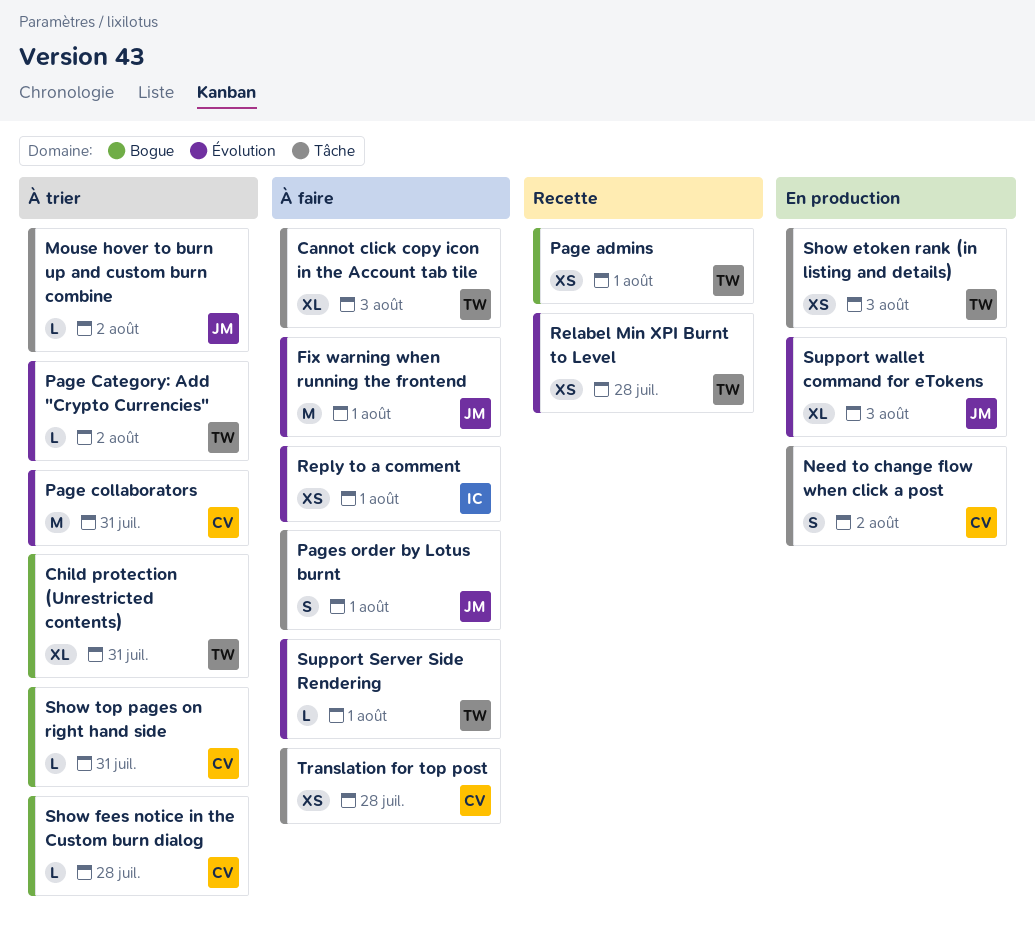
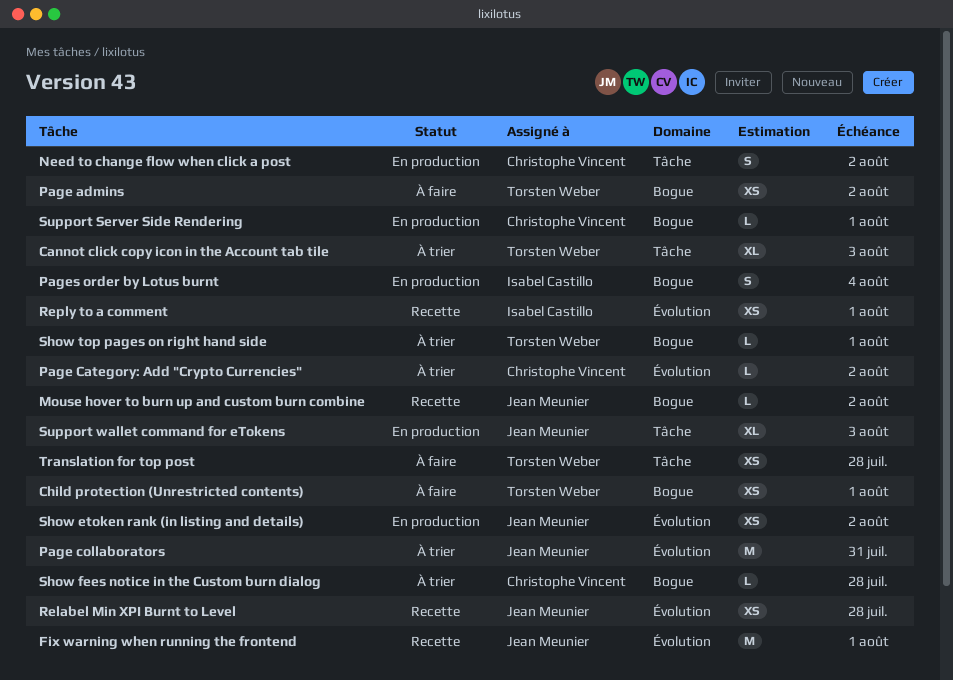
Cannot click copy icon in the Account tab tile, status: À faire -> À trier
Child protection (Unrestricted contents), status: À trier -> À faire
Child protection (Unrestricted contents), estimate: XL -> XS
Child protection (Unrestricted contents), due: Jul 31 -> Aug 1
Fix warning when running the frontend, status: À faire -> Recette
Mouse hover to burn up and custom burn combine, status: À trier -> Recette
Mouse hover to burn up and custom burn combine, label: Tâche -> Bogue
Page admins, status: Recette -> À faire
Page admins, due: Aug 1 -> Aug 2
Page Category: Add "Crypto Currencies", owner: Torsten Weber -> Christophe Vincent
Page collaborators, owner: Christophe Vincent -> Jean Meunier
Pages order by Lotus burnt, status: À faire -> En production
Pages order by Lotus burnt, owner: Jean Meunier -> Isabel Castillo
Pages order by Lotus burnt, label: Tâche -> Bogue
Pages order by Lotus burnt, due: Aug 1 -> Aug 4
Relabel Min XPI Burnt to Level, owner: Torsten Weber -> Jean Meunier
Reply to a comment, status: À faire -> Recette
Show etoken rank (in listing and details), owner: Torsten Weber -> Jean Meunier
Show etoken rank (in listing and details), label: Tâche -> Évolution
Show etoken rank (in listing and details), due: Aug 3 -> Aug 2
Show top pages on right hand side, owner: Christophe Vincent -> Torsten Weber
Show top pages on right hand side, due: Jul 31 -> Aug 1
Support Server Side Rendering, status: À faire -> En production
Support Server Side Rendering, owner: Torsten Weber -> Christophe Vincent
Support Server Side Rendering, label: Évolution -> Bogue
Support wallet command for eTokens, label: Évolution -> Tâche
Translation for top post, owner: Christophe Vincent -> Torsten Weber

